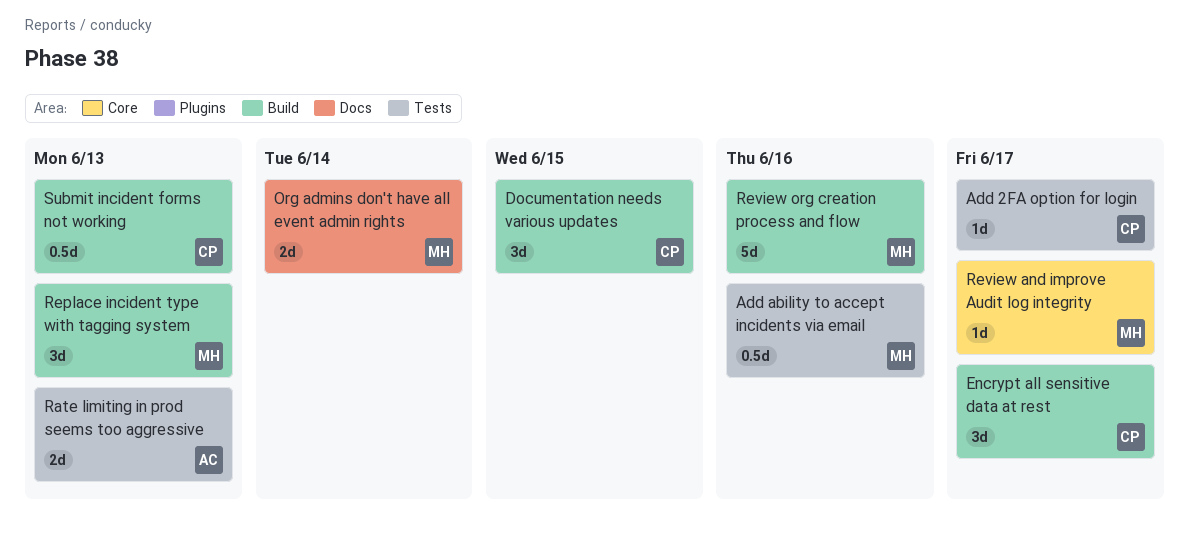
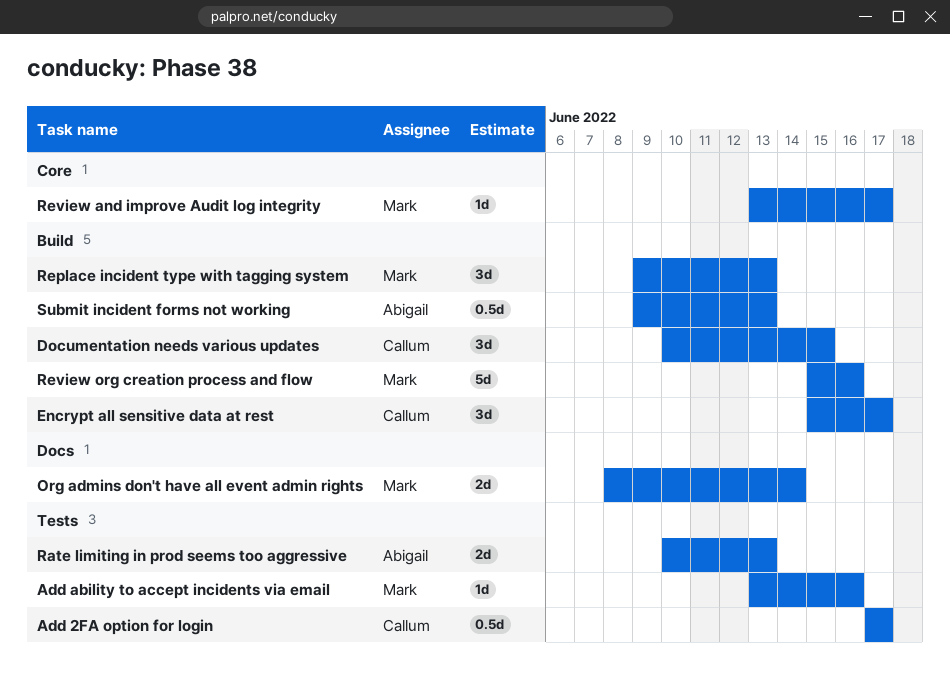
Add 2FA option for login, estimate: 1d -> 0.5d
Add ability to accept incidents via email, estimate: 0.5d -> 1d
Submit incident forms not working, owner: Callum -> Abigail

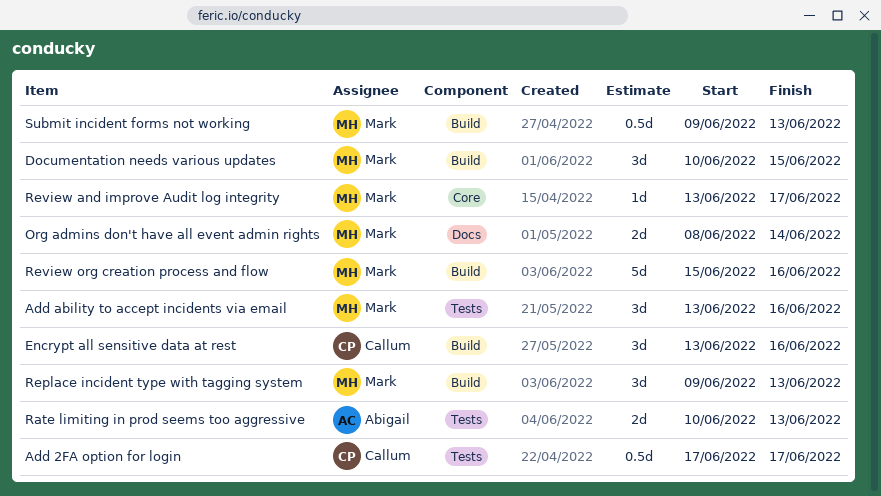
Add ability to accept incidents via email, estimate: 1d -> 3d
Documentation needs various updates, owner: Callum -> Mark
Encrypt all sensitive data at rest, start: Jun 15 -> Jun 13
Encrypt all sensitive data at rest, due: Jun 17 -> Jun 16
Submit incident forms not working, owner: Abigail -> Mark

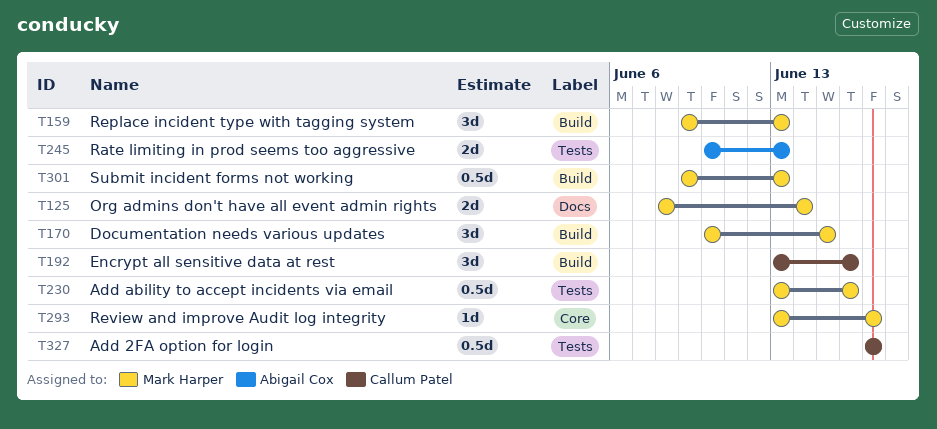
Add ability to accept incidents via email, estimate: 3d -> 0.5d
Review org creation process and flow: present -> none

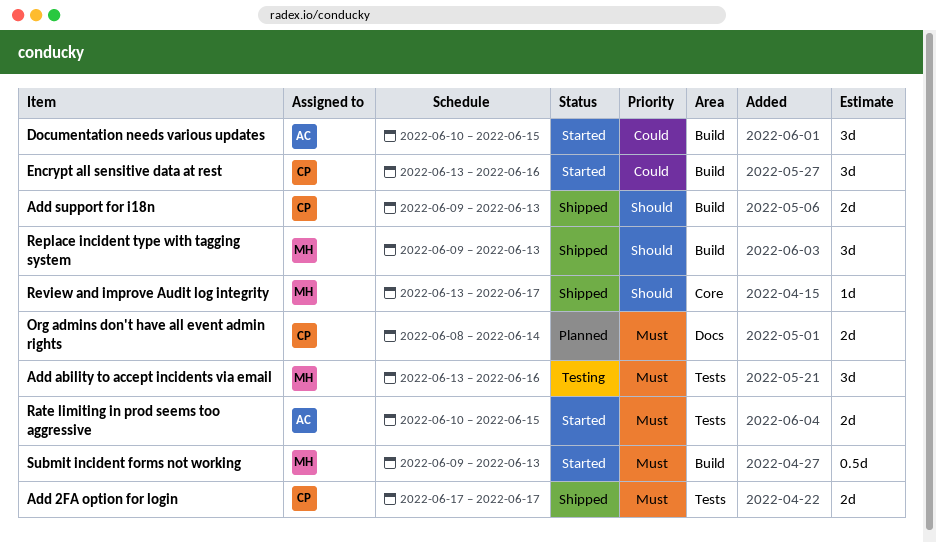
Add 2FA option for login, estimate: 0.5d -> 2d
Add ability to accept incidents via email, estimate: 0.5d -> 3d
Add support for i18n: none -> present
Documentation needs various updates, owner: Mark Harper -> Abigail Cox
Org admins don't have all event admin rights, owner: Mark Harper -> Callum Patel
Rate limiting in prod seems too aggressive, due: Jun 13 -> Jun 15

